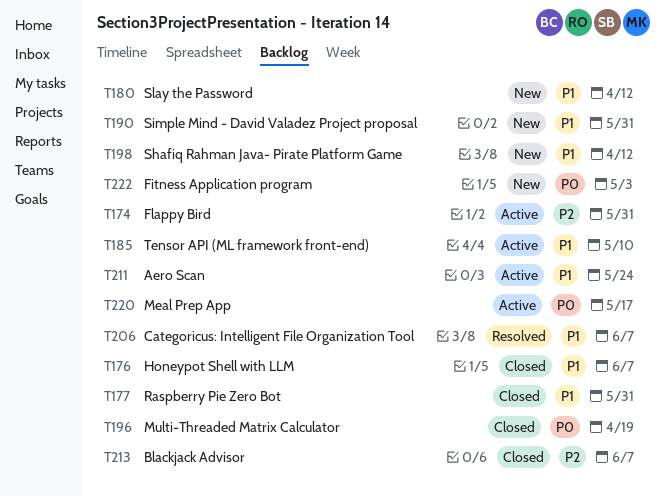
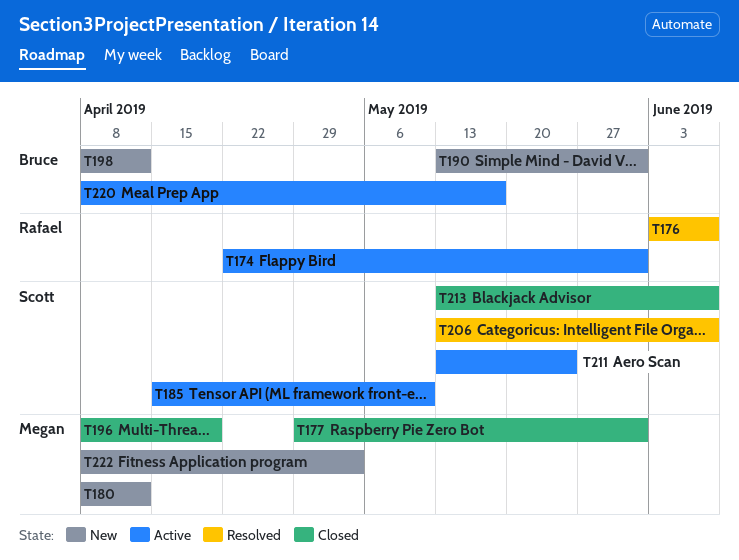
T176, status: Closed -> Resolved

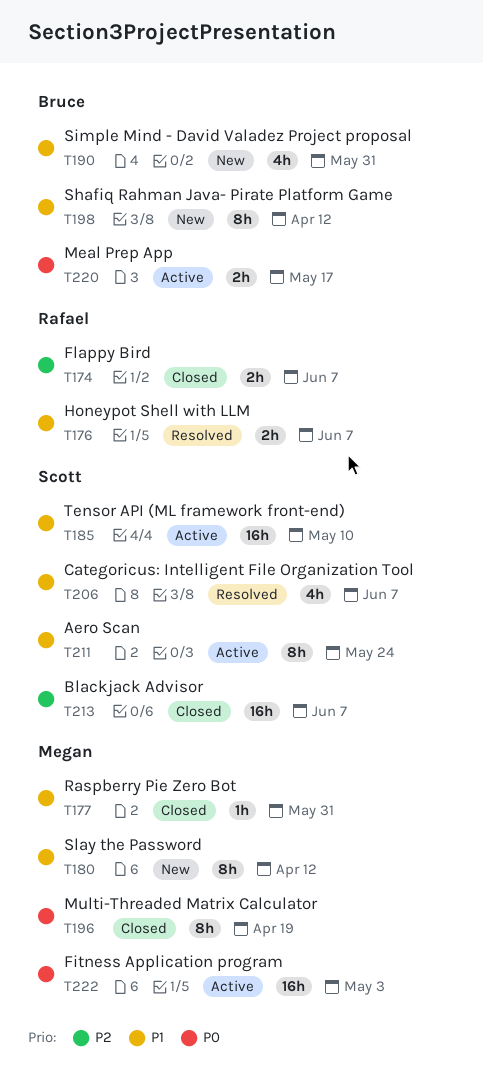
T174, status: Active -> Closed
T174, due: May 31 -> Jun 7
T222, status: New -> Active

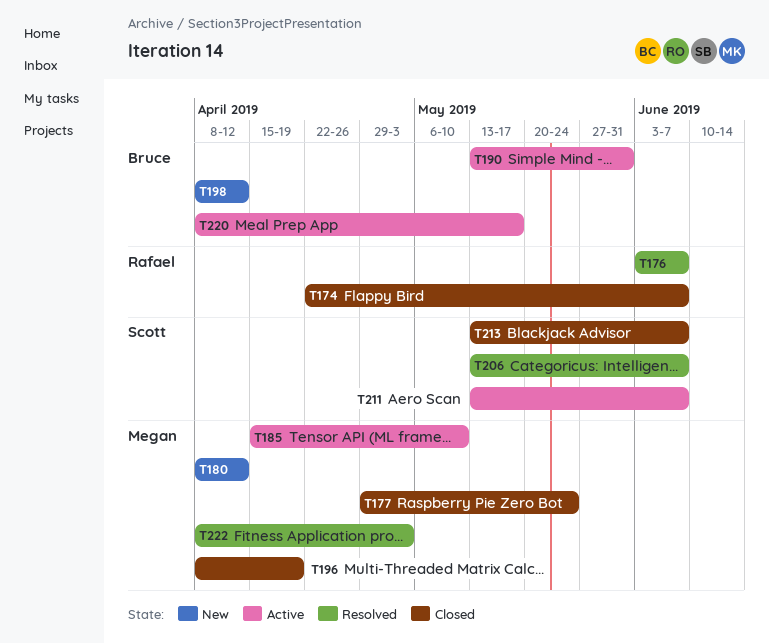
T177, due: May 31 -> May 24
T185, owner: Scott -> Megan
T190, status: New -> Active
T211, due: May 24 -> Jun 7
T222, status: Active -> Resolved

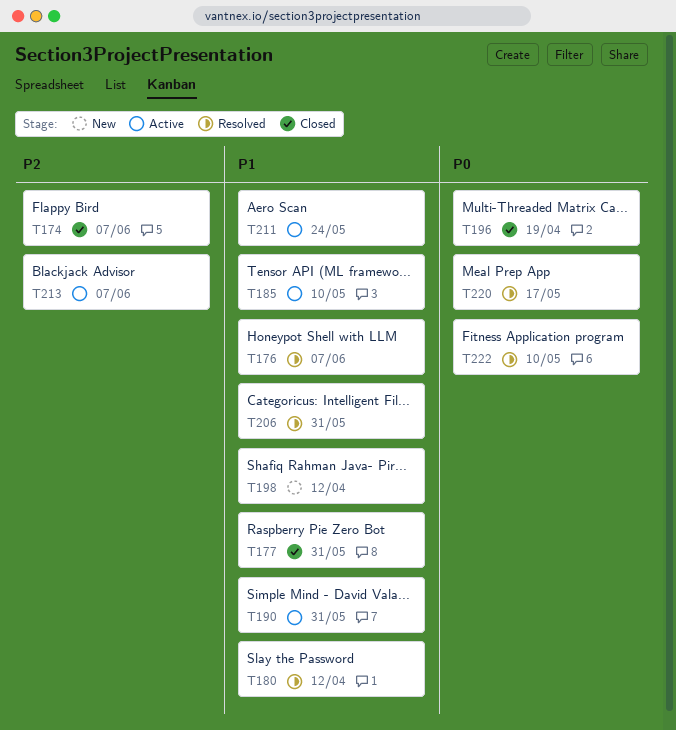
T177, due: May 24 -> May 31
T180, status: New -> Resolved
T206, due: Jun 7 -> May 31
T211, due: Jun 7 -> May 24
T213, status: Closed -> Active
T220, status: Active -> Resolved
T222, due: May 3 -> May 10

